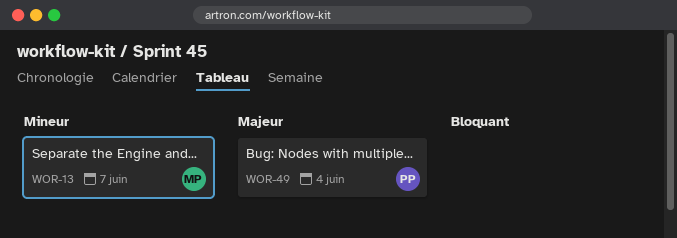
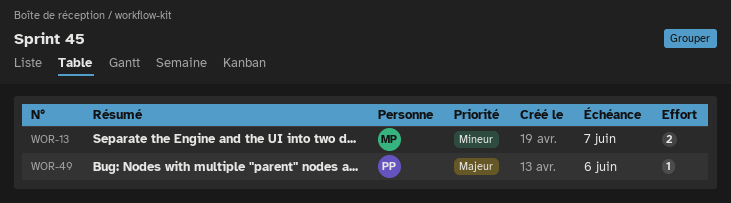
WOR-49, due: Jun 4 -> Jun 6

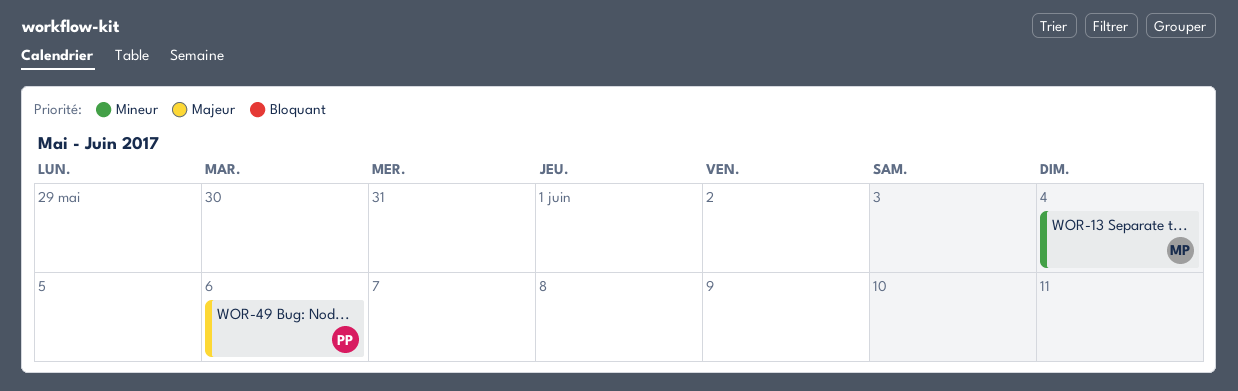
WOR-13, due: Jun 7 -> Jun 4

